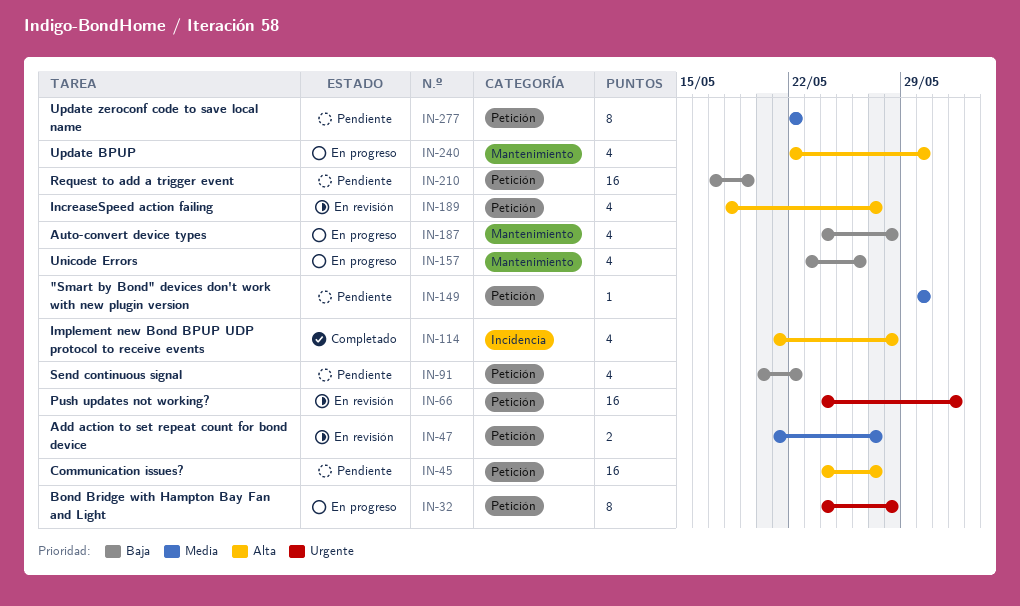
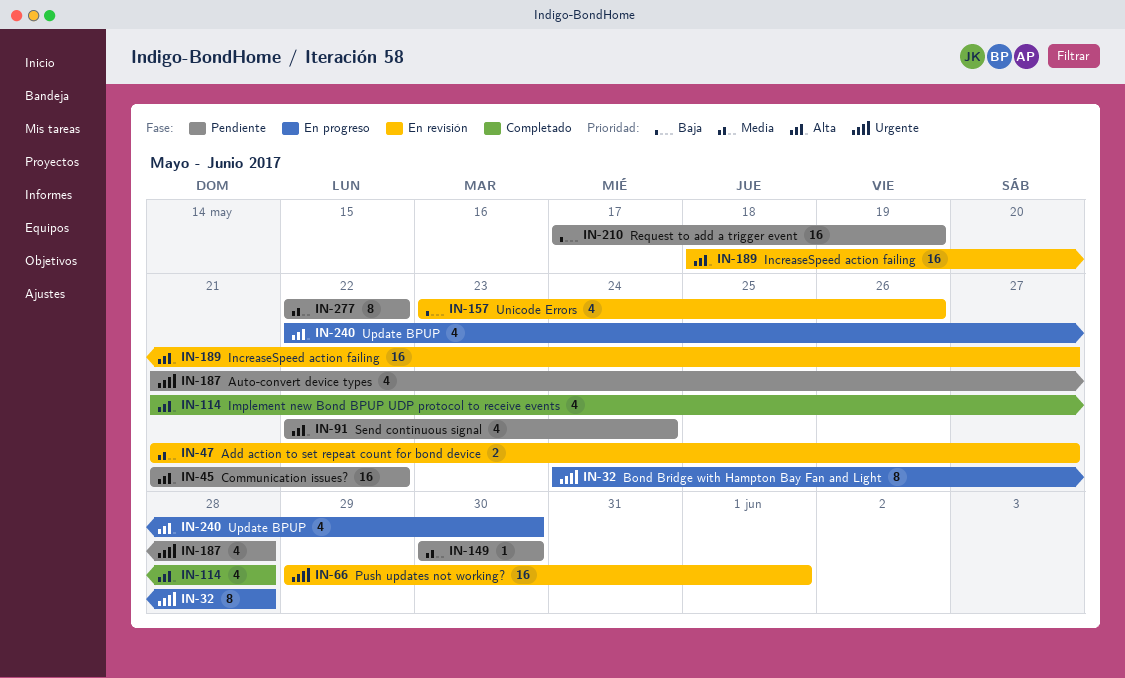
IN-45, start: May 24 -> May 21
IN-45, due: May 27 -> May 22
IN-66, start: May 24 -> May 29
IN-91, priority: Baja -> Alta
IN-91, start: May 20 -> May 22
IN-91, due: May 22 -> May 24
IN-157, status: En progreso -> En revisión
IN-187, status: En progreso -> Pendiente
IN-187, priority: Baja -> Urgente
IN-187, start: May 24 -> May 21
IN-189, estimate: 4 -> 16

